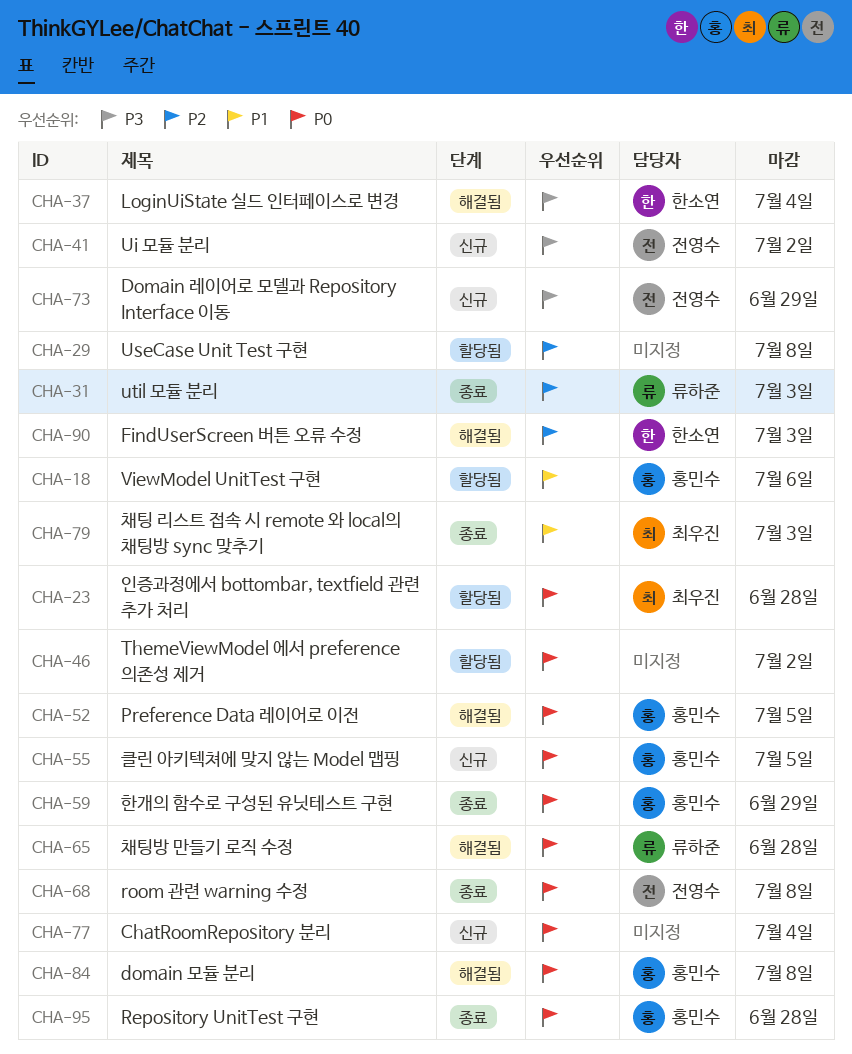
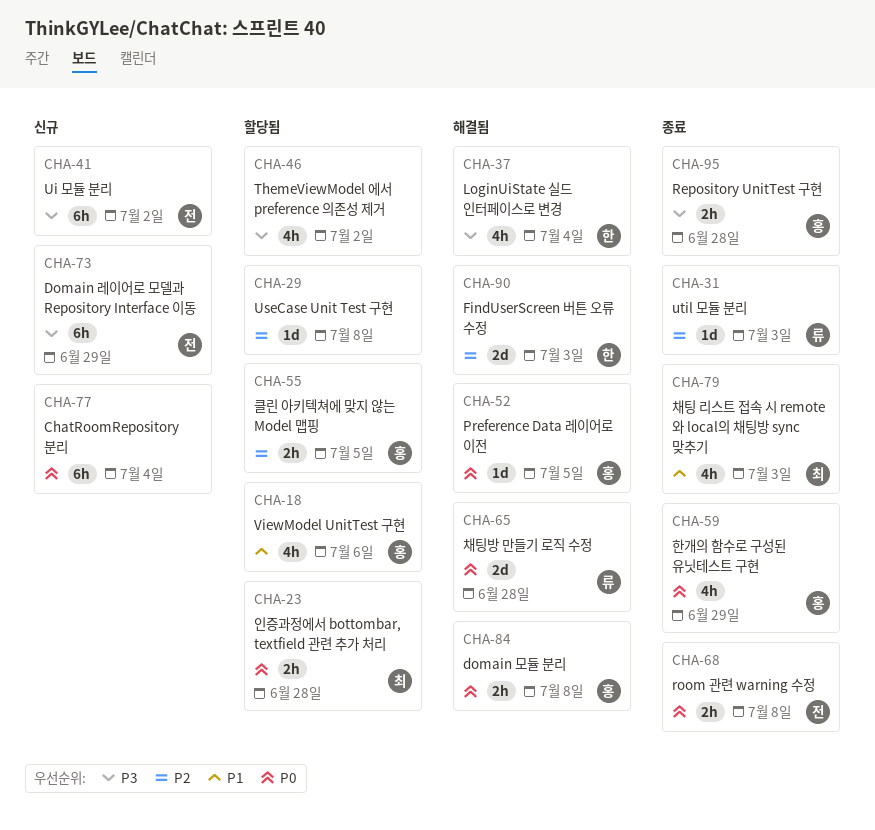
CHA-46, priority: P0 -> P3
CHA-55, status: 신규 -> 할당됨
CHA-55, priority: P0 -> P2
CHA-95, priority: P0 -> P3

